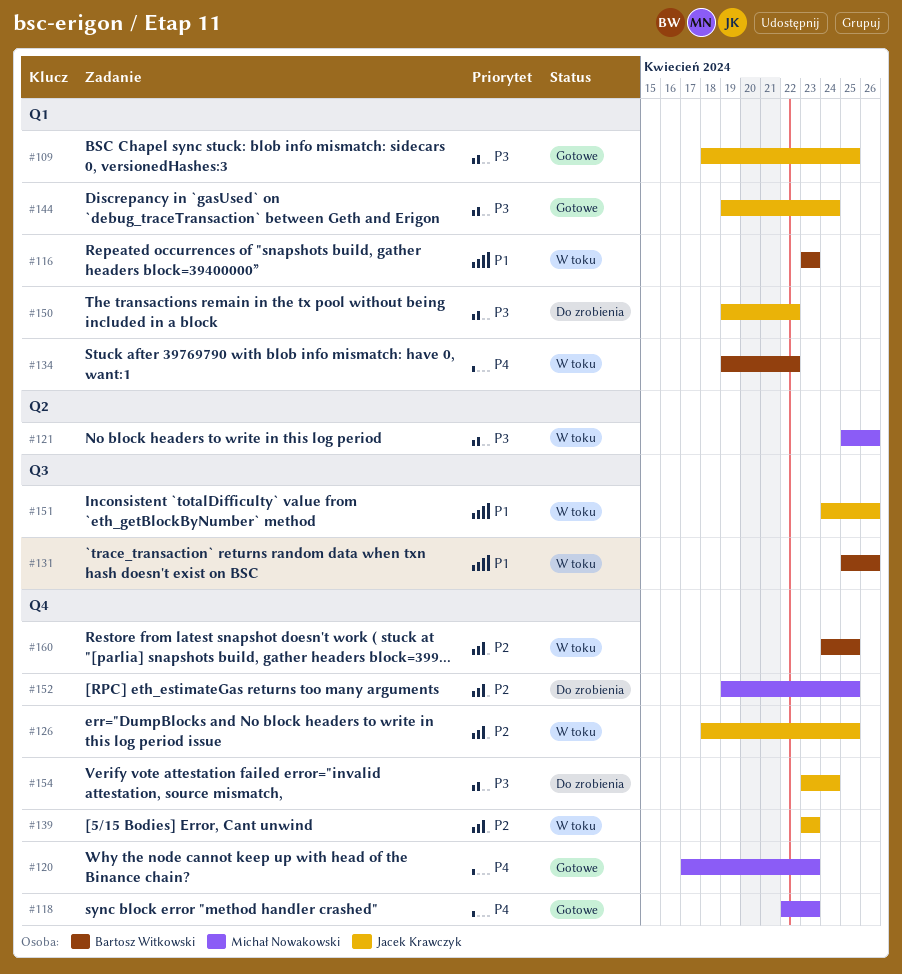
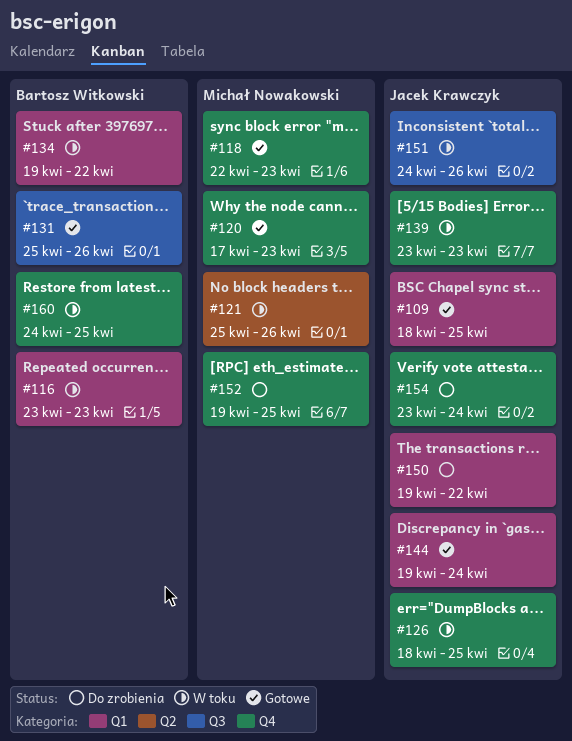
#131, status: W toku -> Gotowe

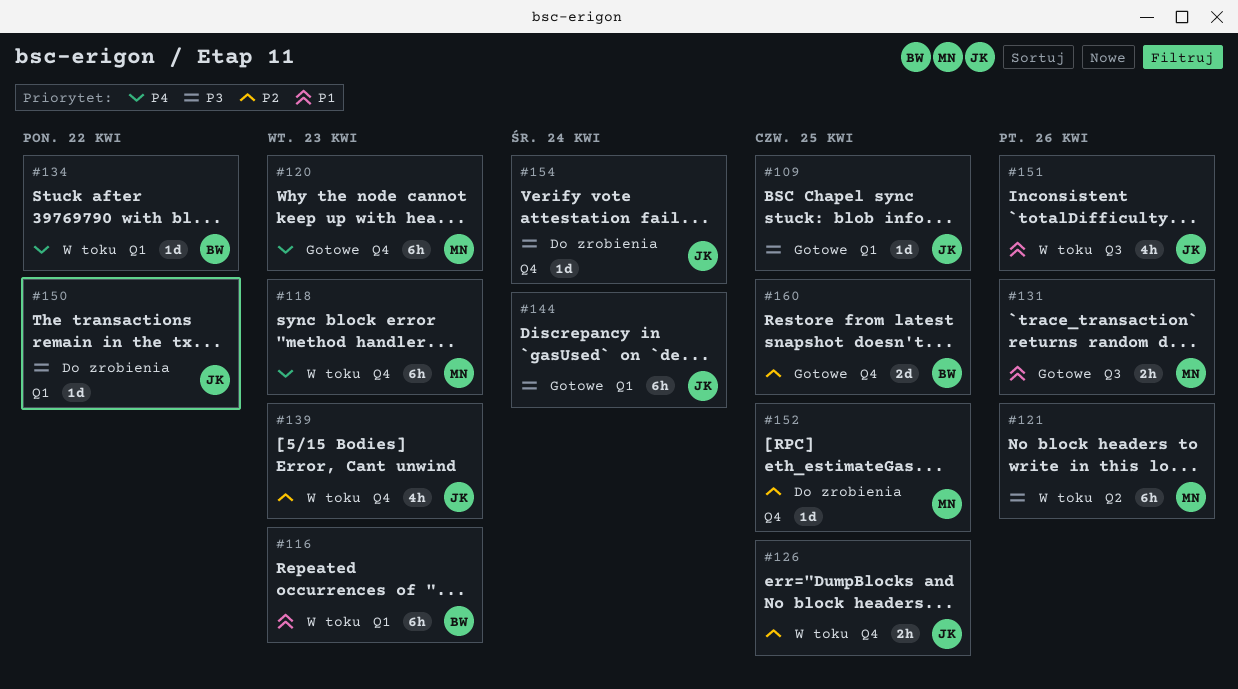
#118, status: Gotowe -> W toku
#131, owner: Bartosz Witkowski -> Michał Nowakowski
#160, status: W toku -> Gotowe

